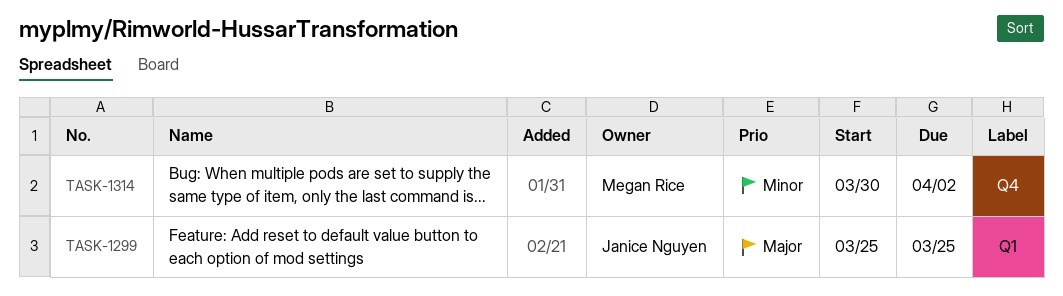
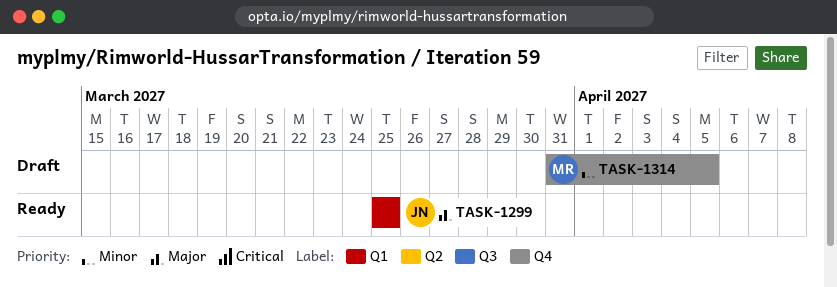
TASK-1314, start: Mar 30 -> Mar 31
TASK-1314, due: Apr 2 -> Apr 5

